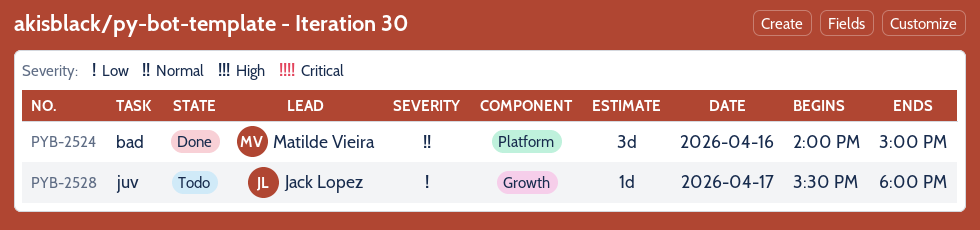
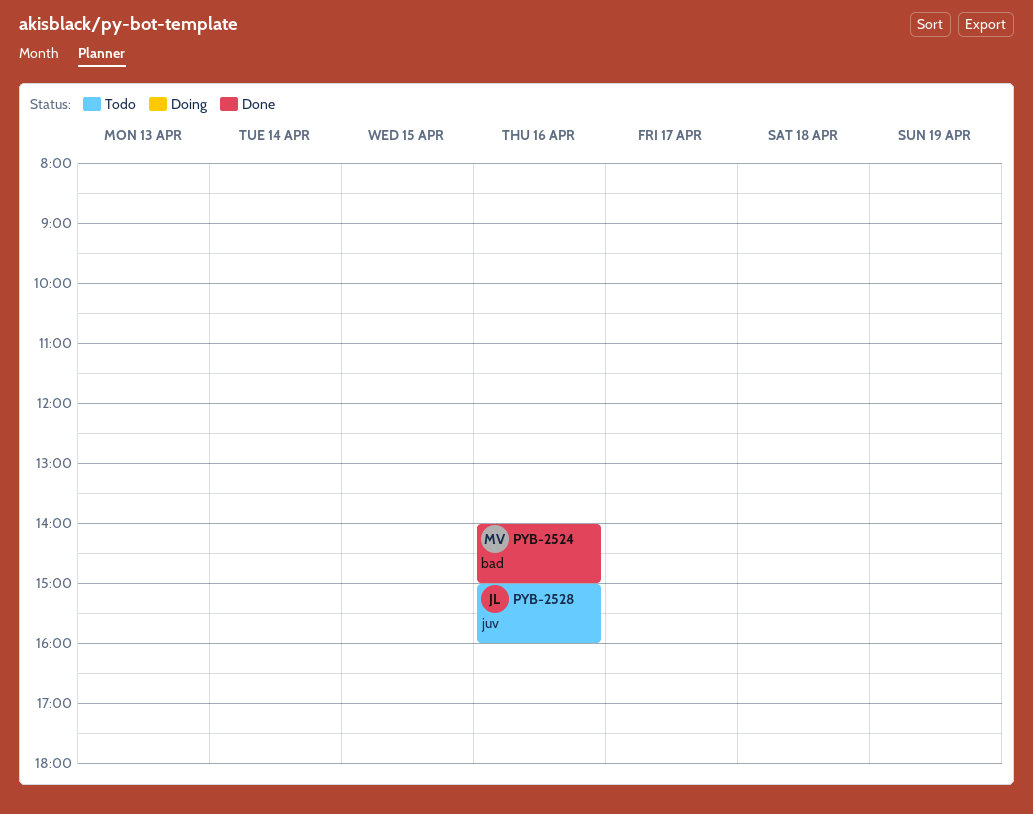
PYB-2528, day: Apr 17 -> Apr 16
PYB-2528, begins: 15:30 -> 15:00
PYB-2528, ends: 18:00 -> 16:00

